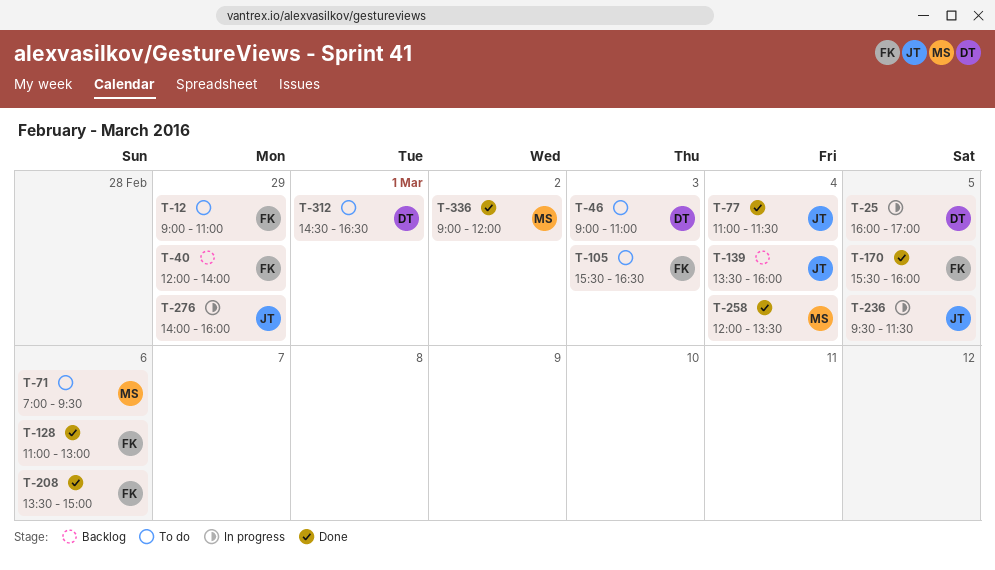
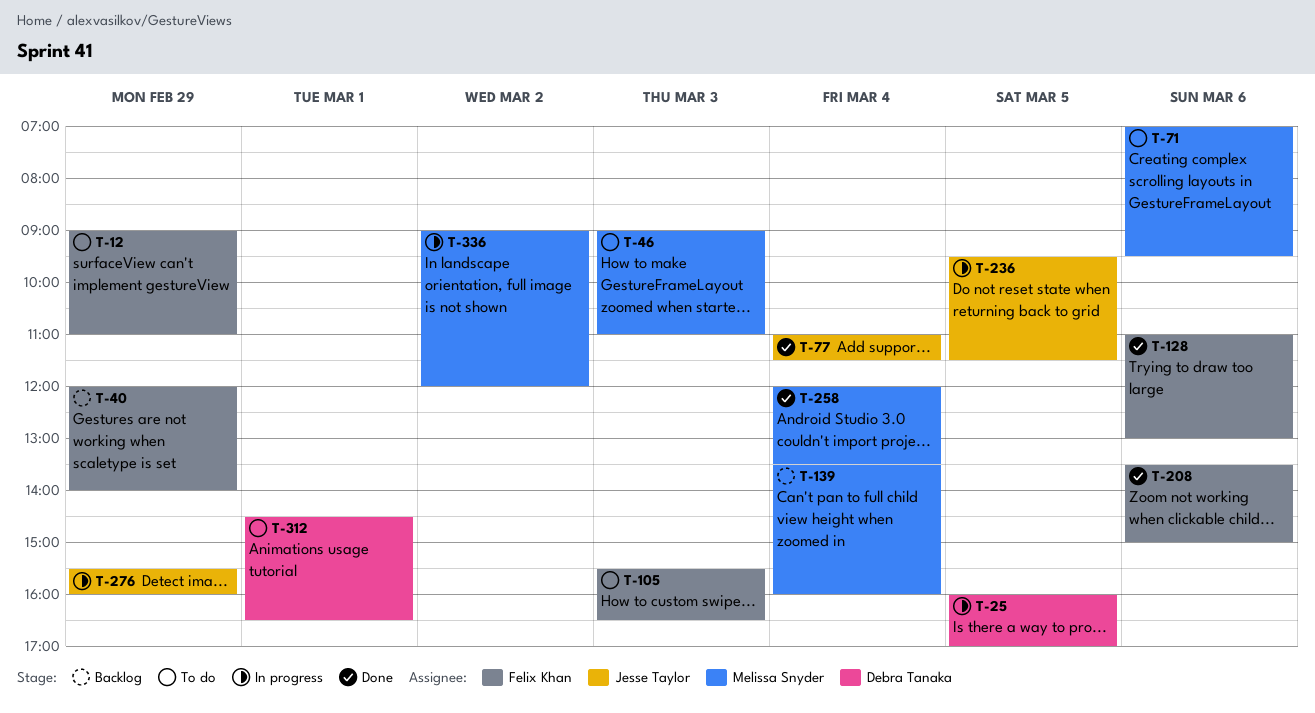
T-46, owner: Debra Tanaka -> Melissa Snyder
T-139, owner: Jesse Taylor -> Melissa Snyder
T-170: present -> none
T-276, begins: 14:00 -> 15:30
T-336, status: Done -> In progress

